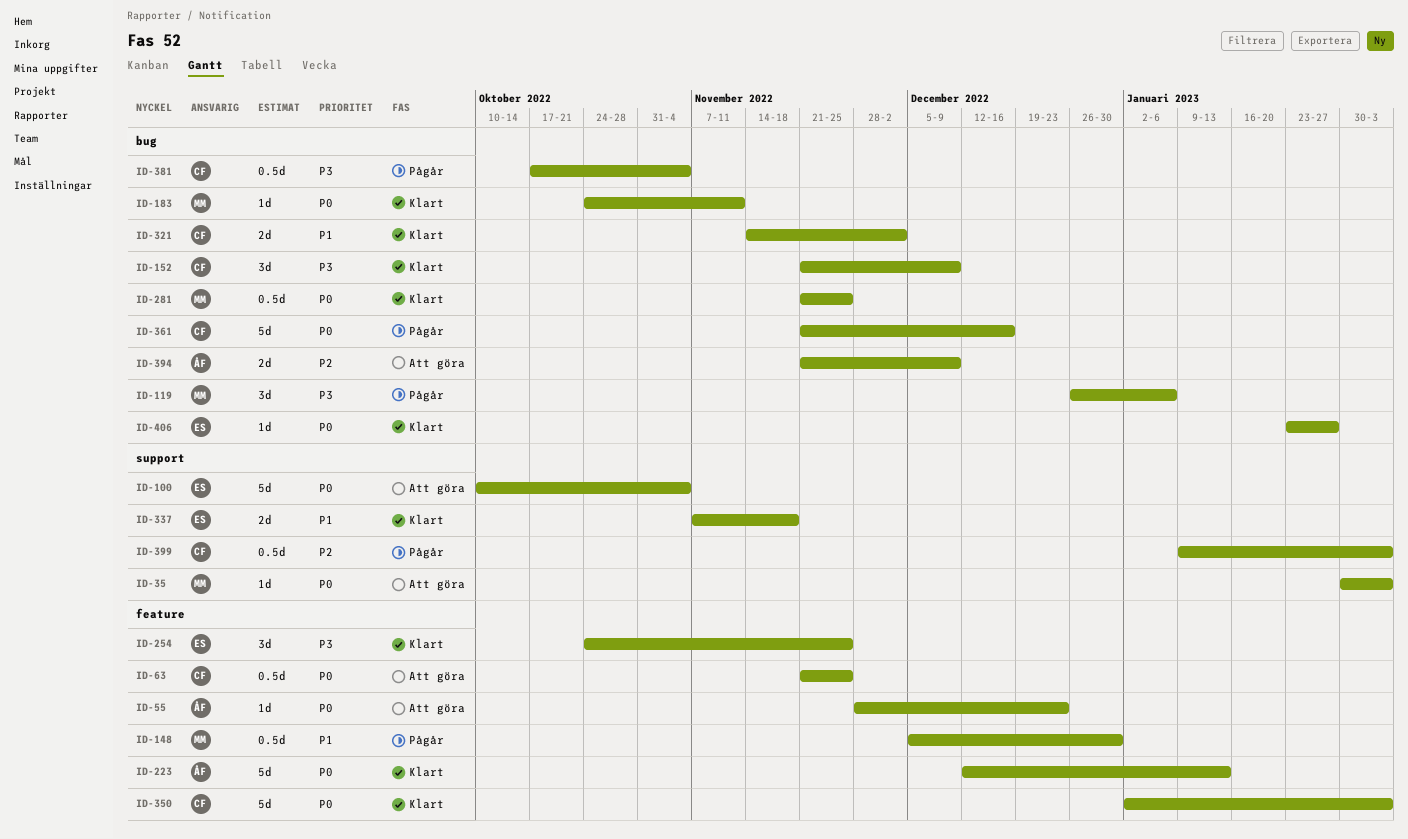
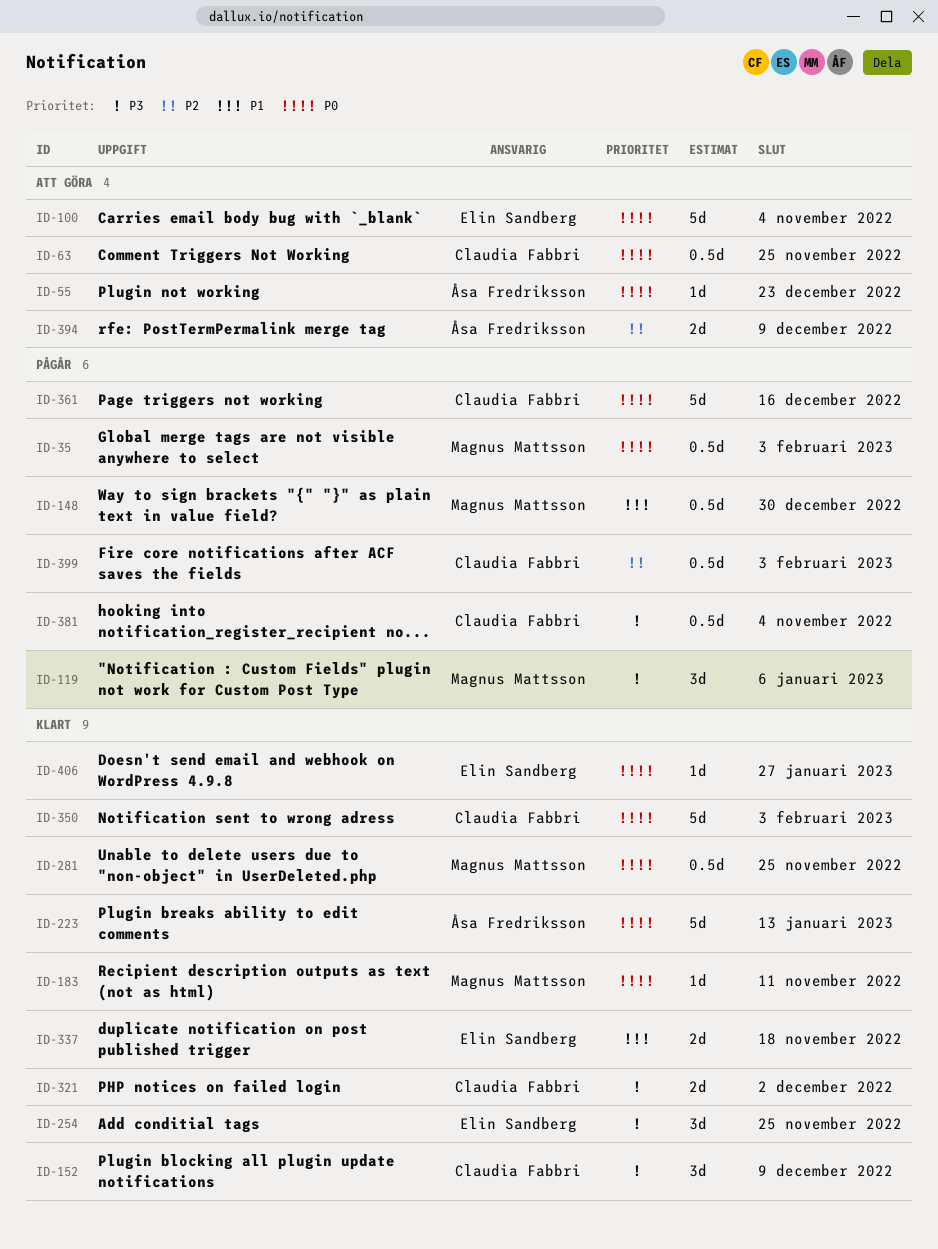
ID-35, status: Att göra -> Pågår
ID-35, estimate: 1d -> 0.5d
ID-321, priority: P1 -> P3

